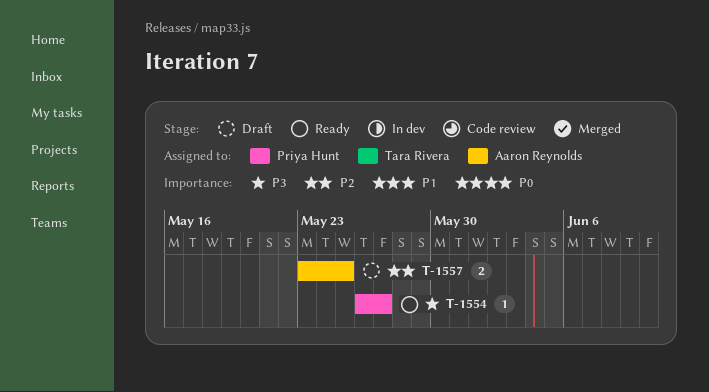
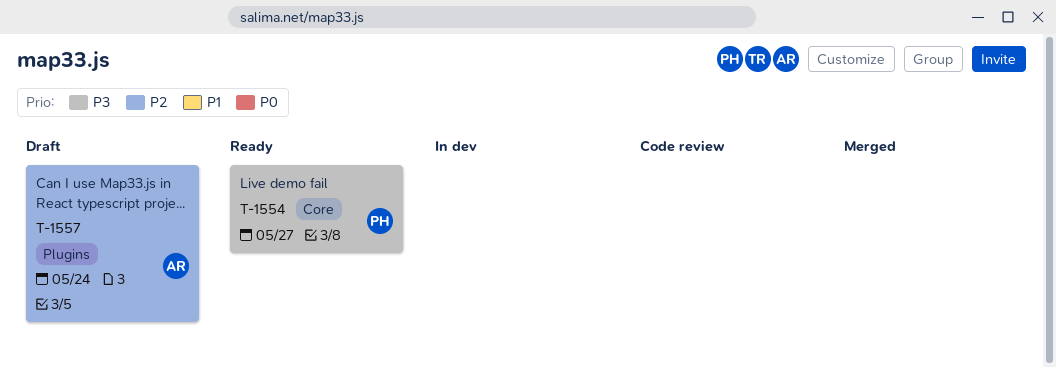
T-1557, due: May 25 -> May 24

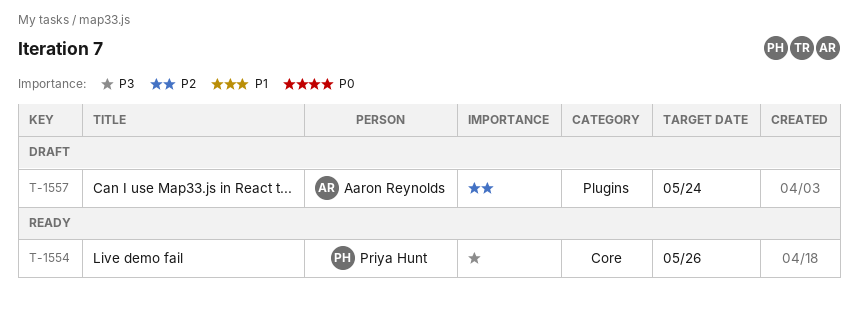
T-1554, due: May 27 -> May 26

